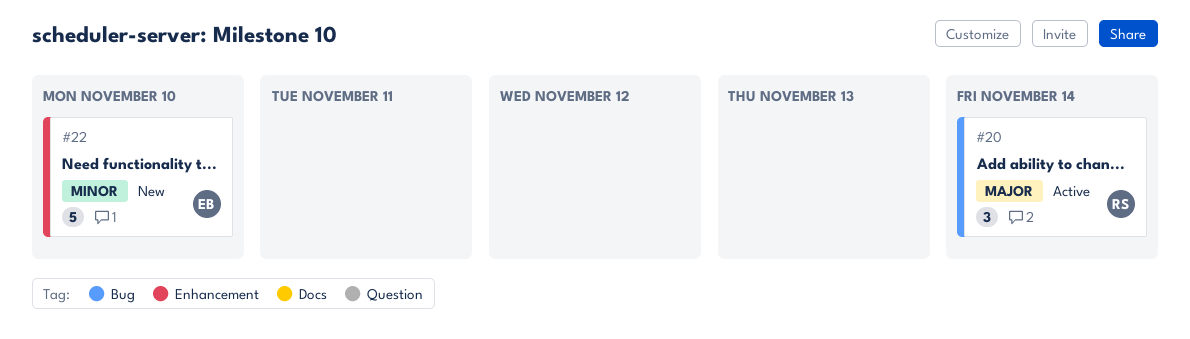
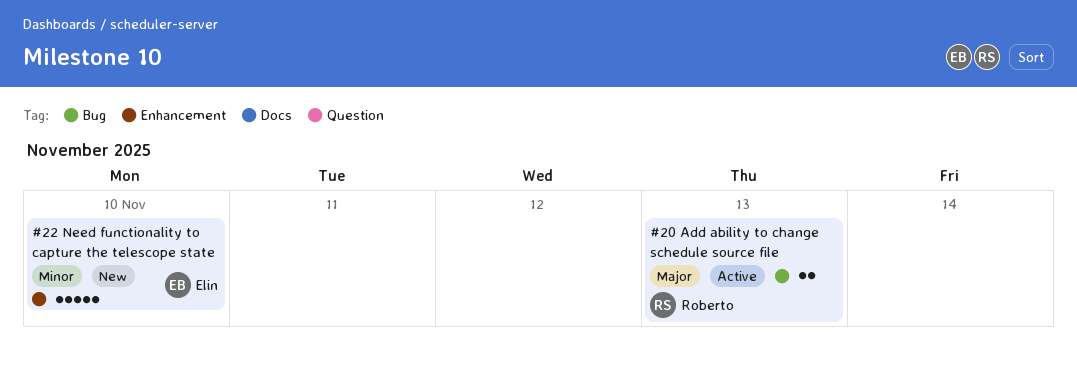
#20, estimate: 3 -> 2
#20, due: Nov 14 -> Nov 13

